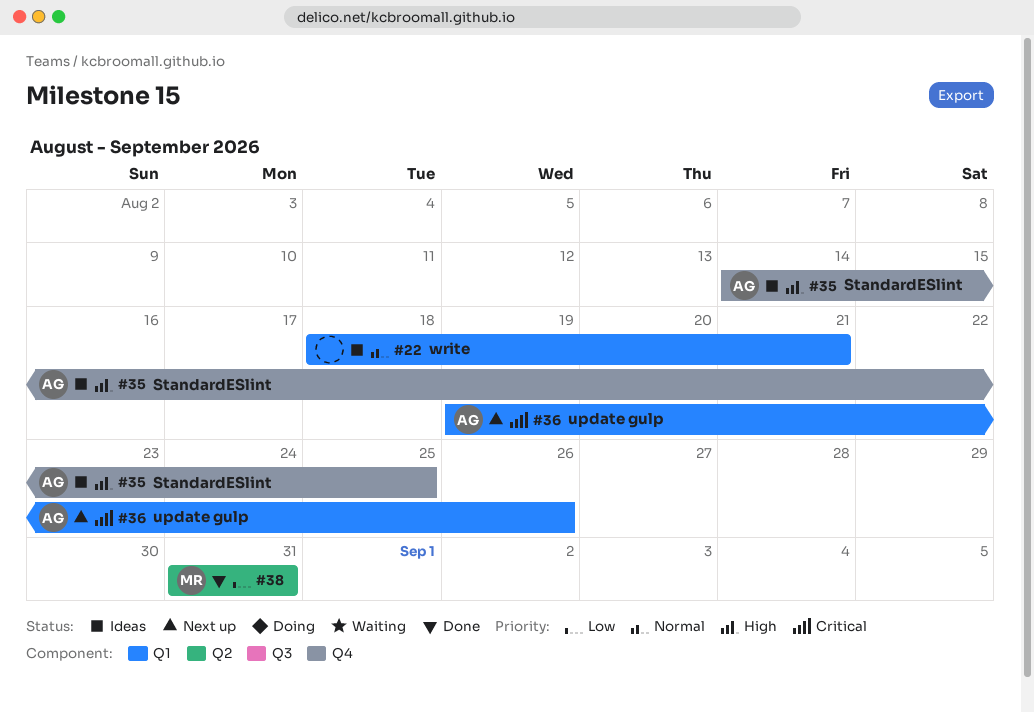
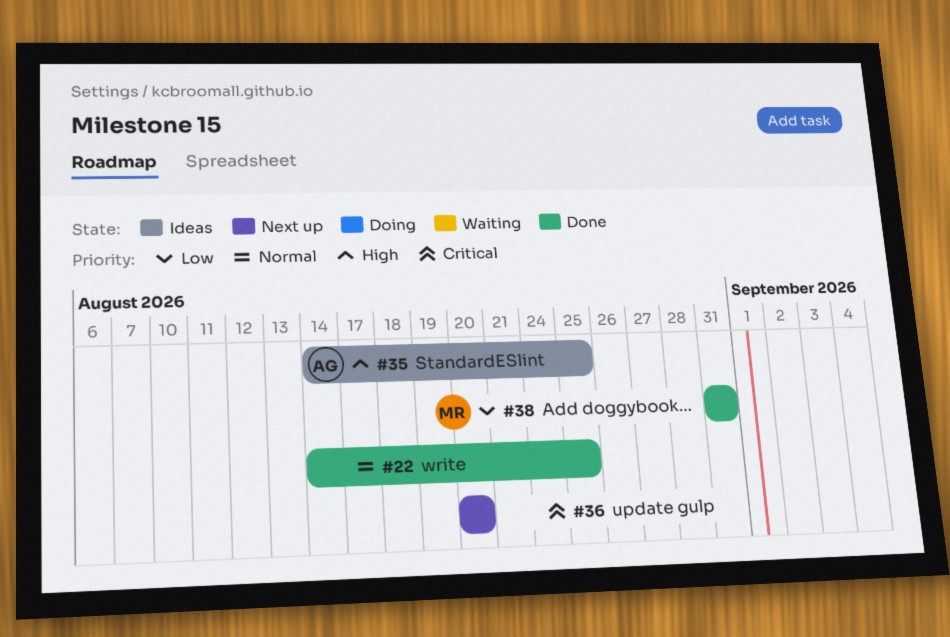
#22, status: Ideas -> Done
#22, start: Aug 18 -> Aug 14
#22, due: Aug 21 -> Aug 25
#36, owner: AG -> none
#36, start: Aug 19 -> Aug 20
#36, due: Aug 26 -> Aug 20

